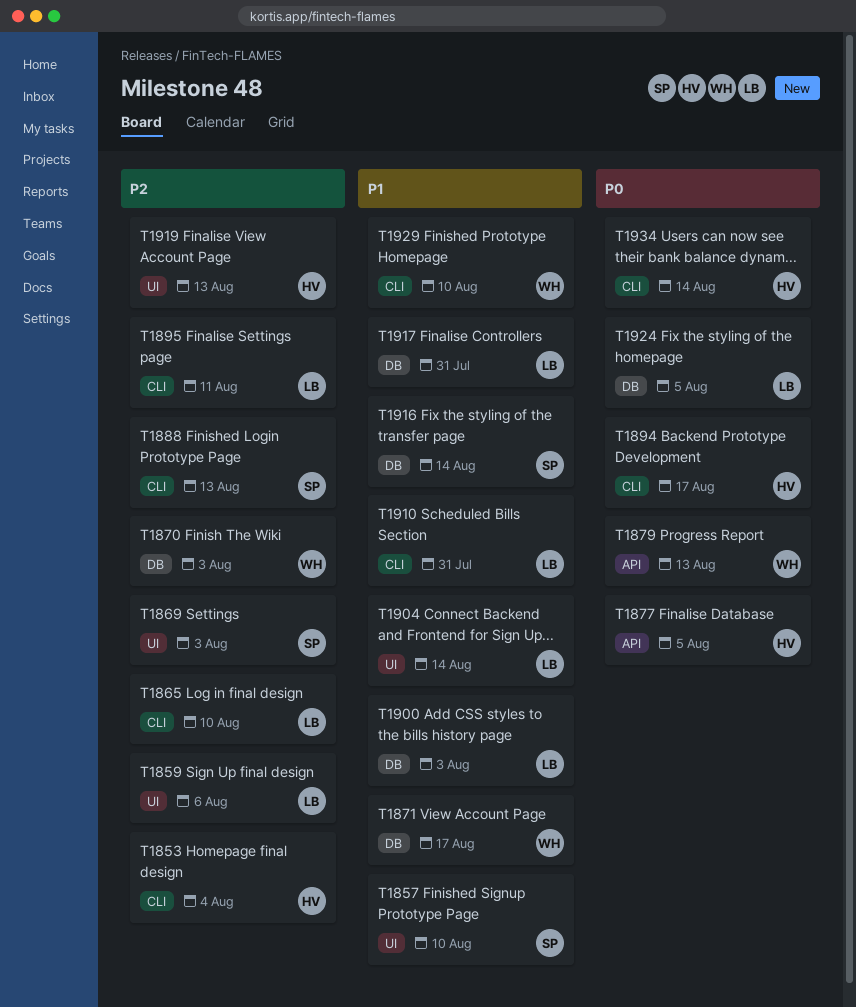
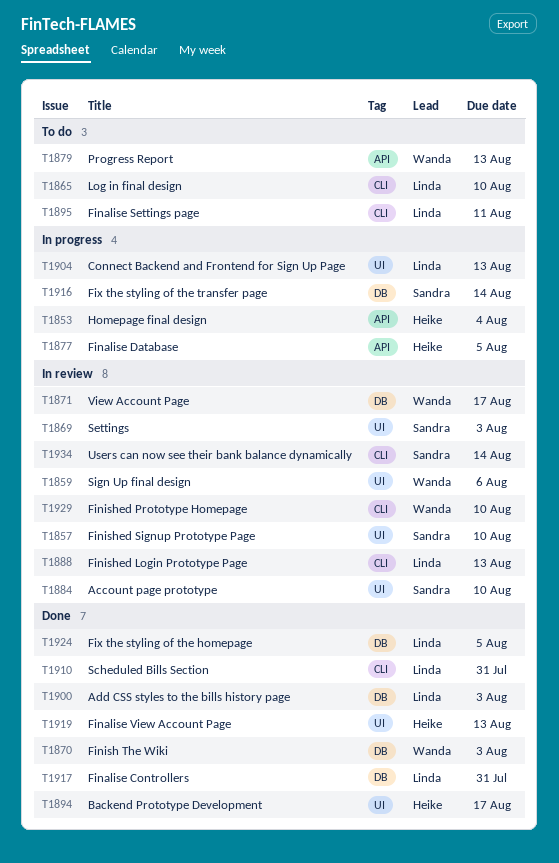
T1853, label: CLI -> API
T1859, owner: Linda -> Wanda
T1884: none -> present
T1888, owner: Sandra -> Linda
T1894, label: CLI -> UI
T1904, due: Aug 14 -> Aug 13
T1934, owner: Heike -> Sandra

